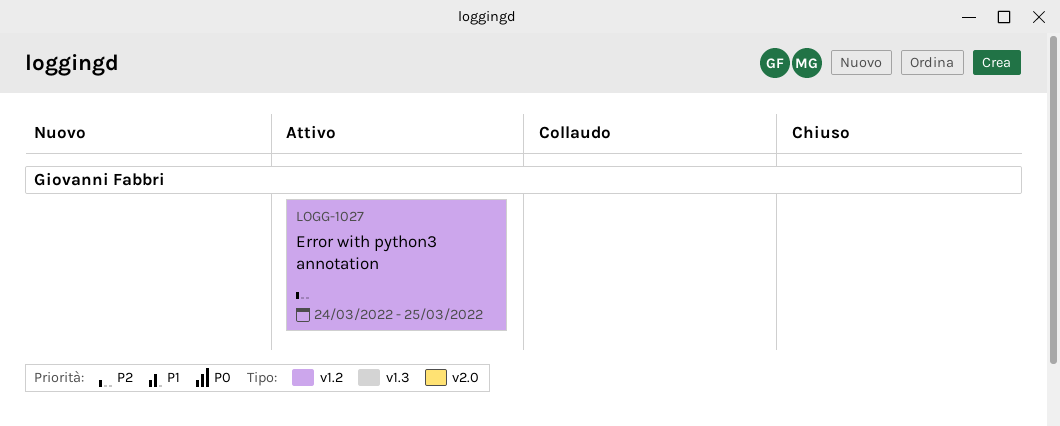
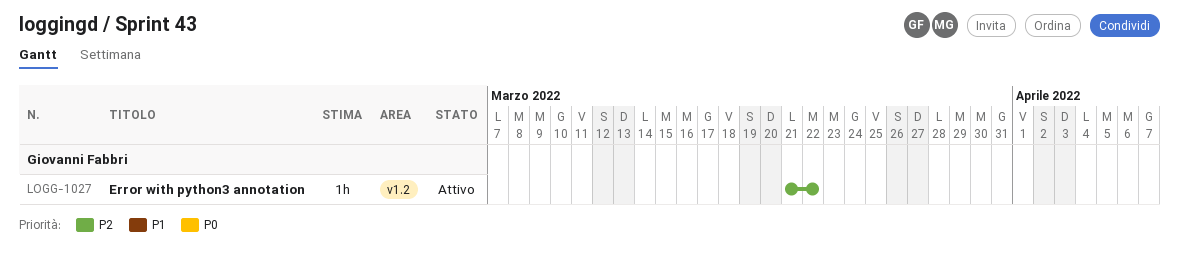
LOGG-1027, start: Mar 24 -> Mar 21
LOGG-1027, due: Mar 25 -> Mar 22

